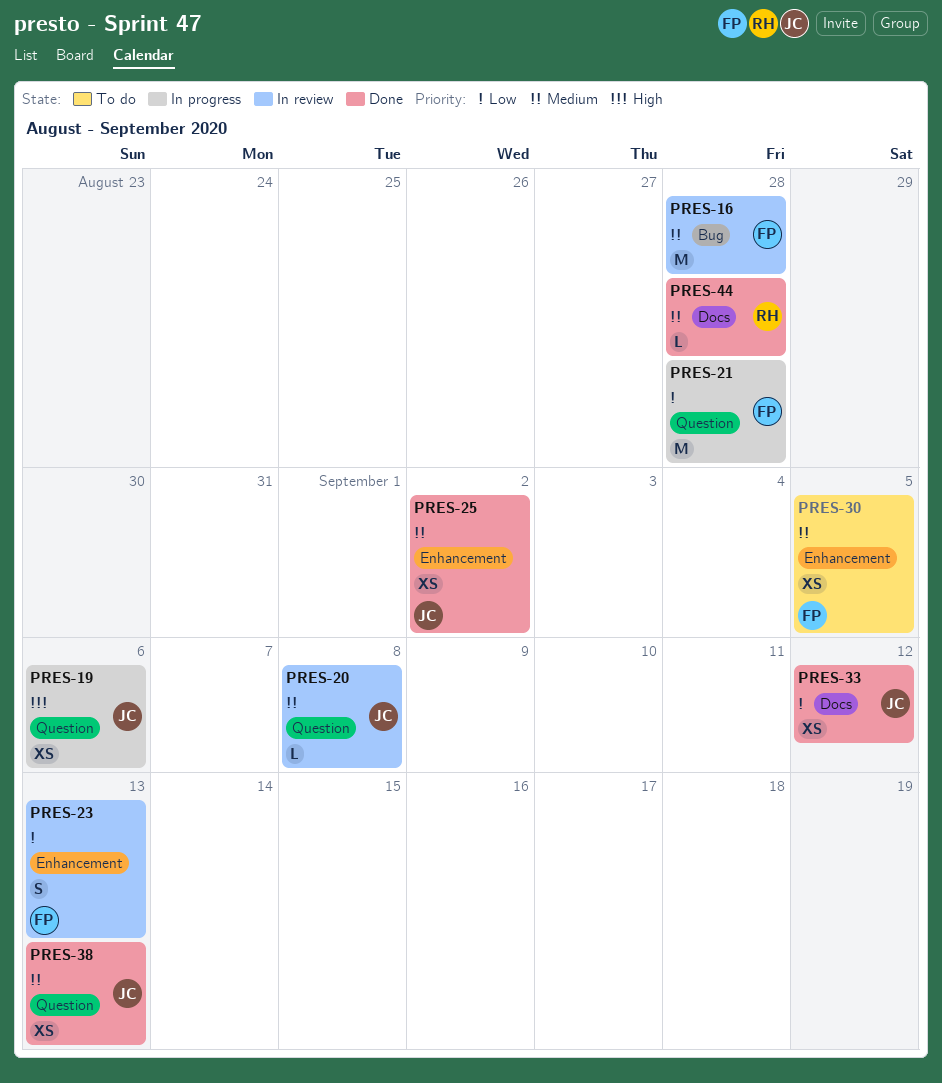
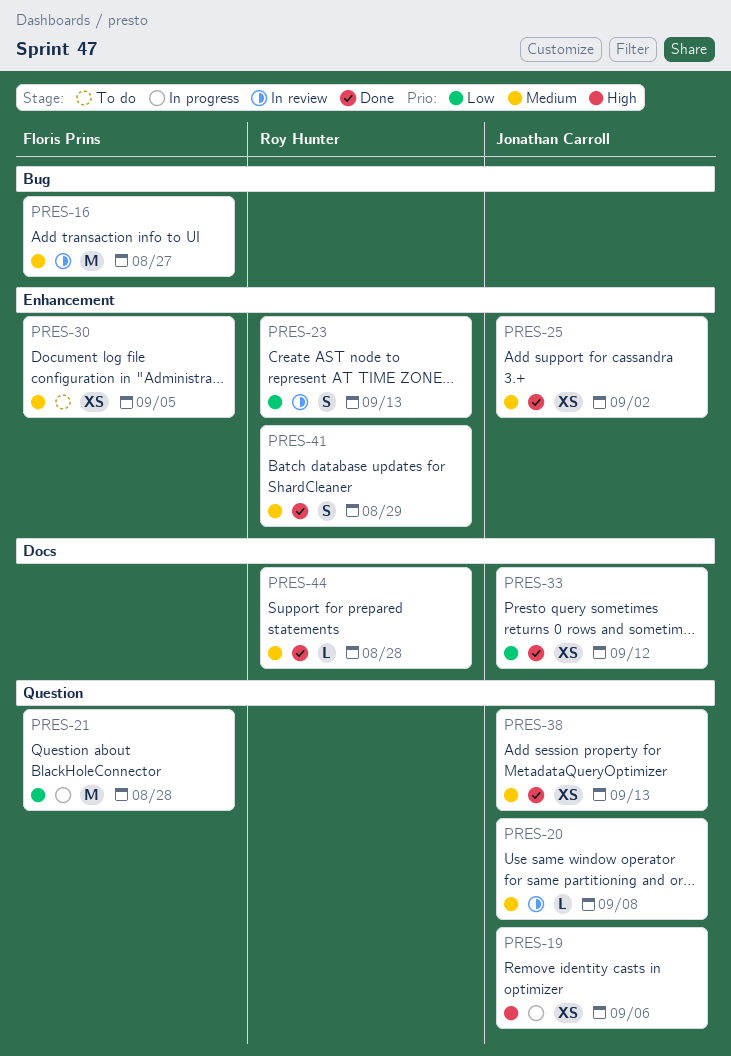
PRES-16, due: Aug 28 -> Aug 27
PRES-23, owner: Floris Prins -> Roy Hunter
PRES-41: none -> present

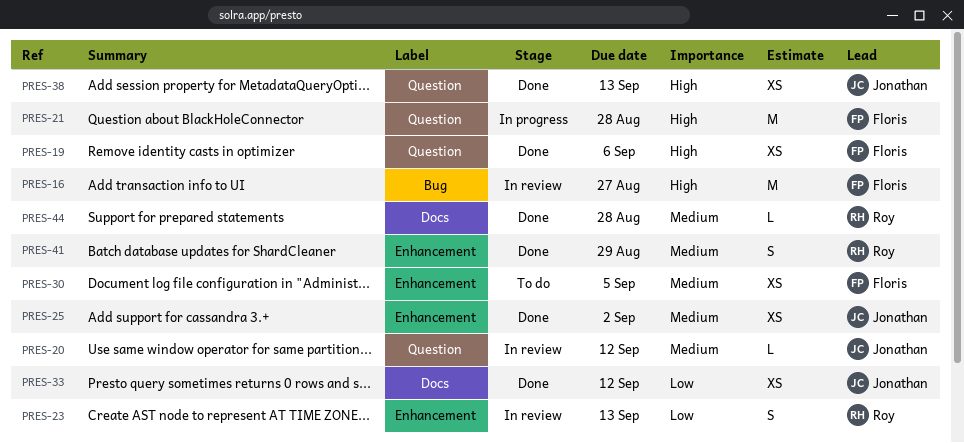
PRES-16, priority: Medium -> High
PRES-19, status: In progress -> Done
PRES-19, owner: Jonathan Carroll -> Floris Prins
PRES-20, due: Sep 8 -> Sep 12
PRES-21, priority: Low -> High
PRES-38, priority: Medium -> High

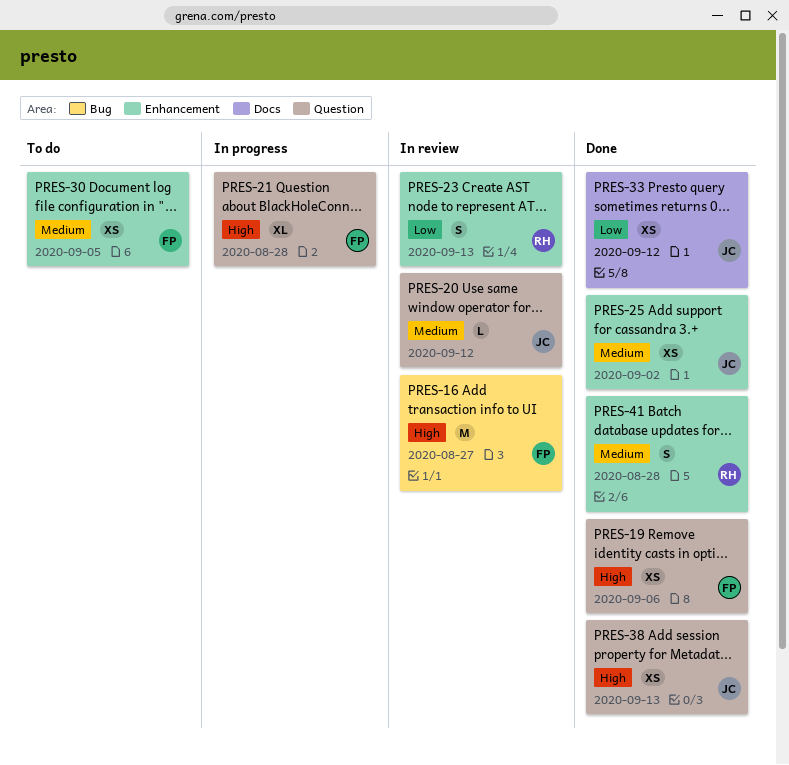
PRES-21, estimate: M -> XL
PRES-41, due: Aug 29 -> Aug 28
PRES-44: present -> none

